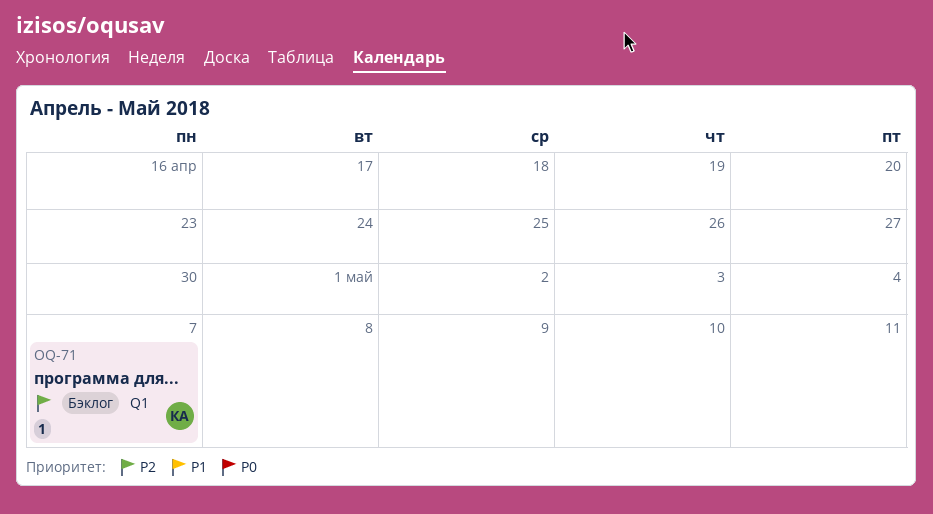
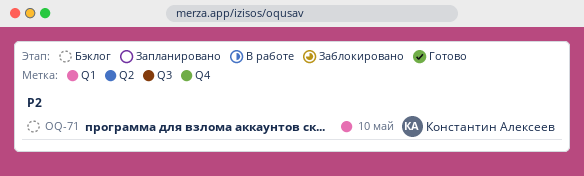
OQ-71, due: May 7 -> May 10

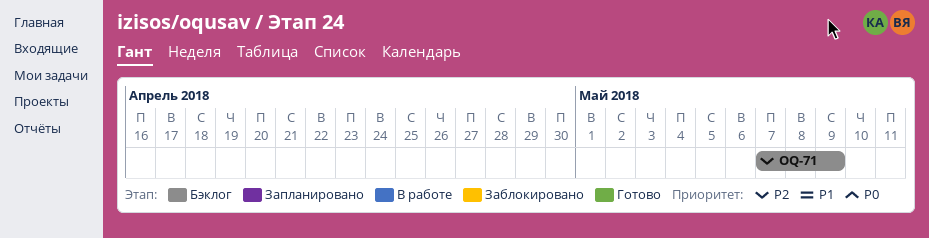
OQ-71, due: May 10 -> May 9

